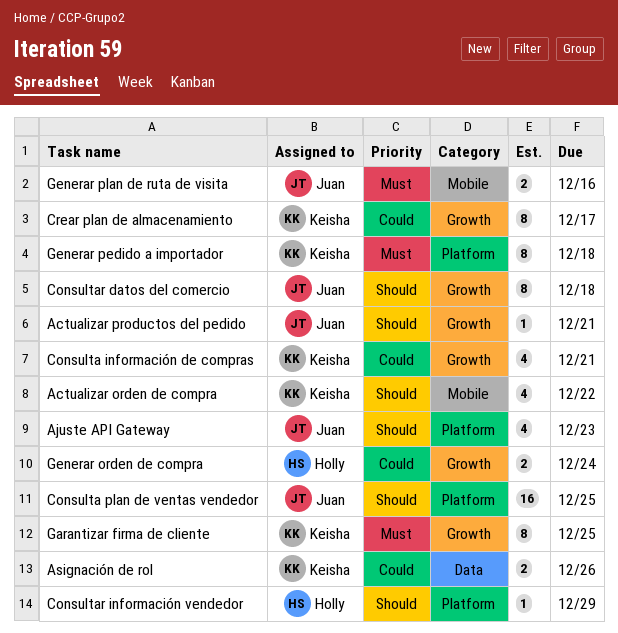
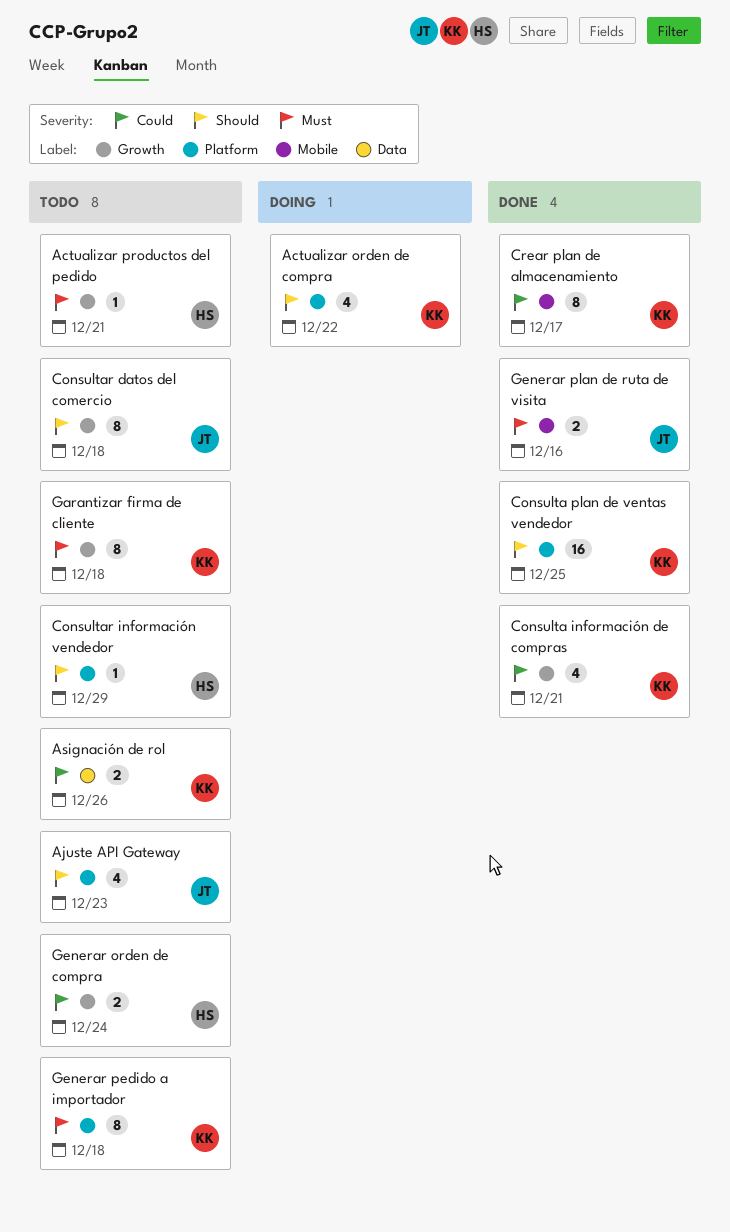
Actualizar orden de compra, label: Mobile -> Platform
Actualizar productos del pedido, owner: Juan -> Holly
Actualizar productos del pedido, priority: Should -> Must
Consulta plan de ventas vendedor, owner: Juan -> Keisha
Crear plan de almacenamiento, label: Growth -> Mobile
Garantizar firma de cliente, due: Dec 25 -> Dec 18

